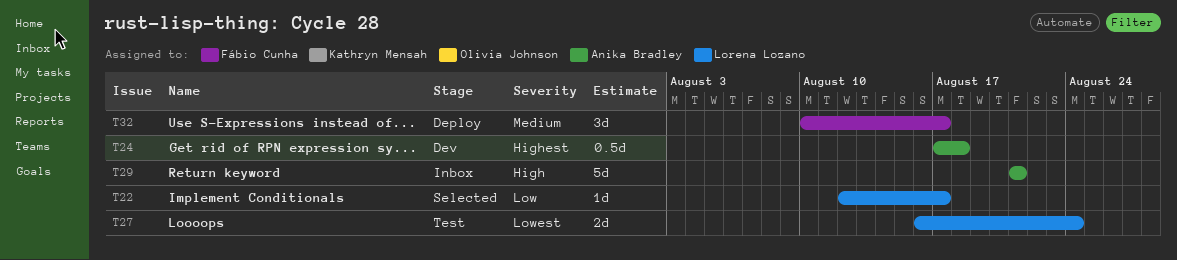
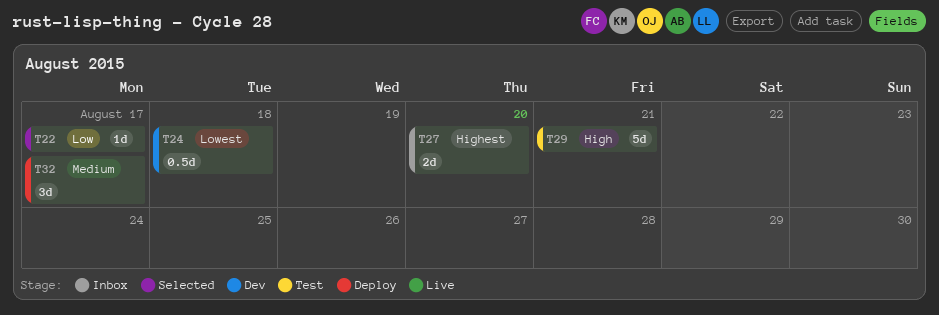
T24, priority: Highest -> Lowest
T27, status: Test -> Inbox
T27, priority: Lowest -> Highest
T27, due: Aug 24 -> Aug 20
T29, status: Inbox -> Test

